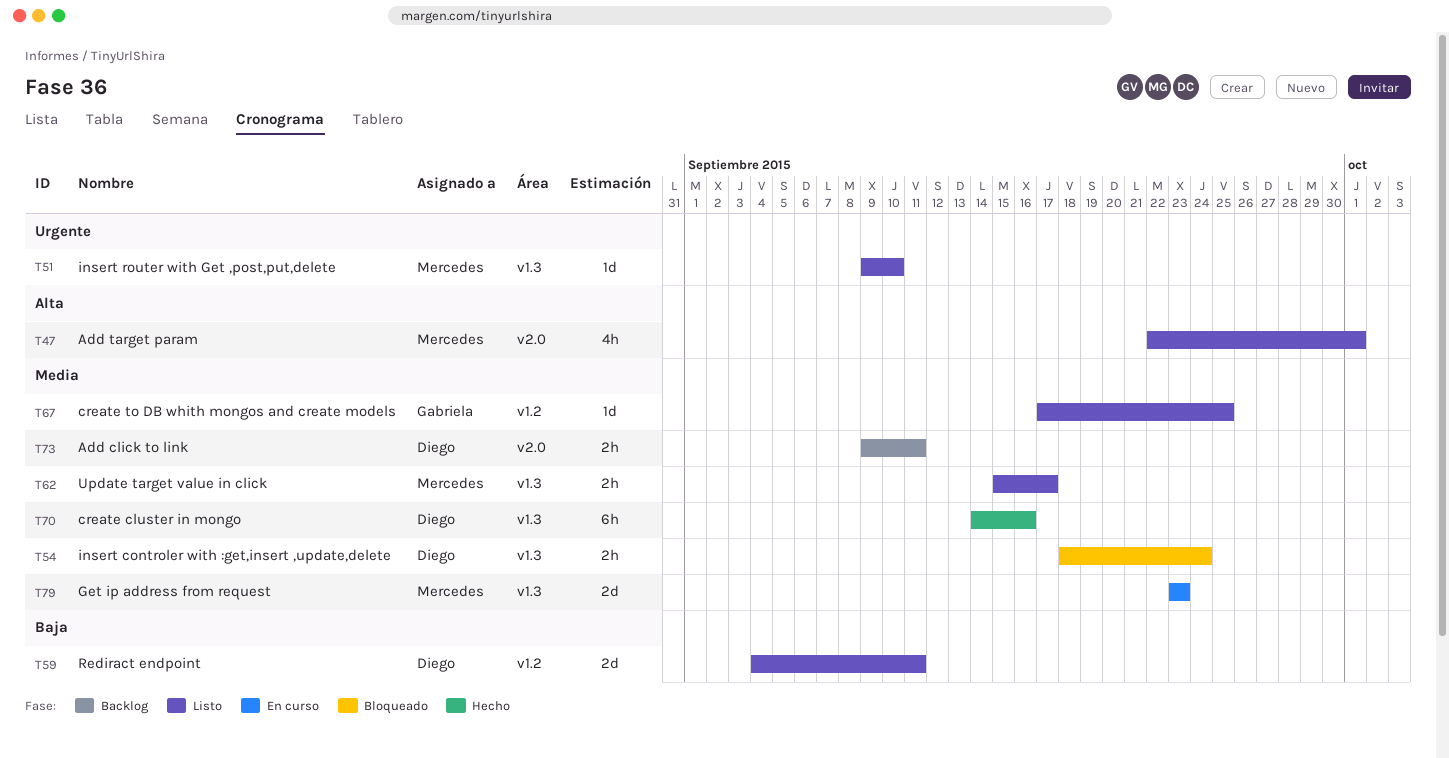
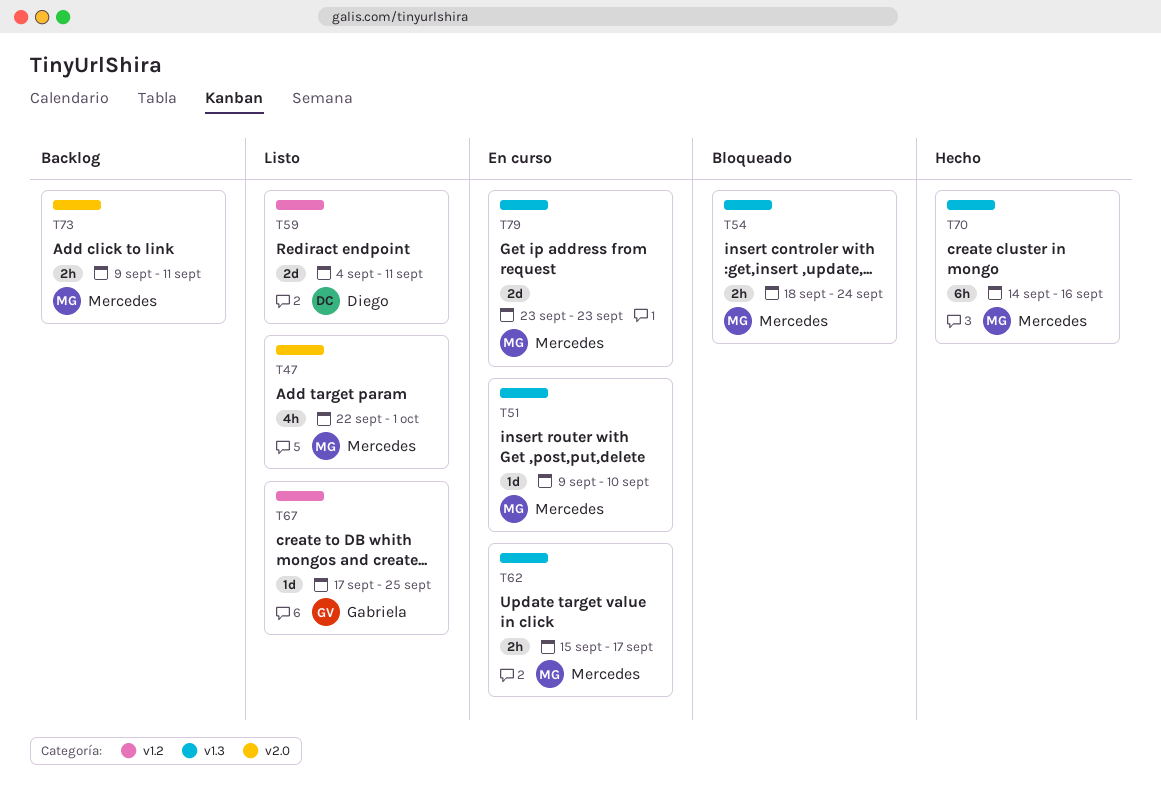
T51, status: Listo -> En curso
T54, owner: Diego -> Mercedes
T62, status: Listo -> En curso
T70, owner: Diego -> Mercedes
T73, owner: Diego -> Mercedes

